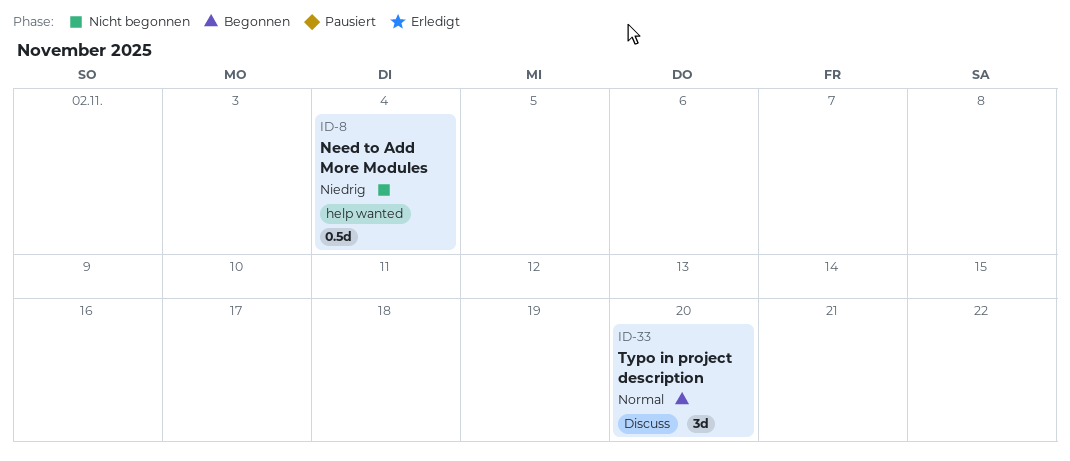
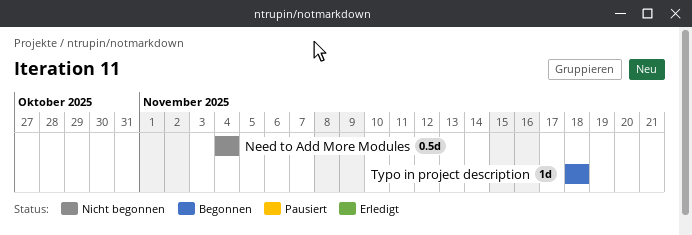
Typo in project description, estimate: 3d -> 1d
Typo in project description, due: Nov 20 -> Nov 18

